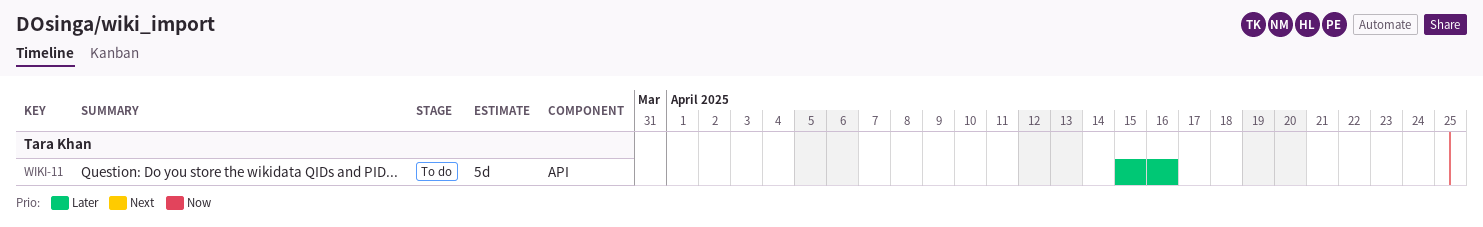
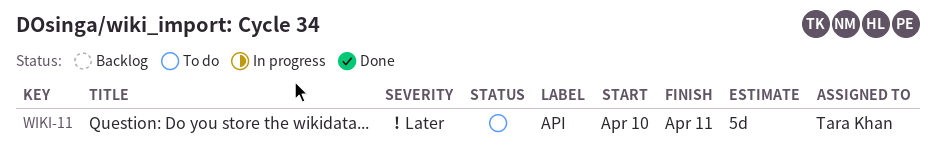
WIKI-11, start: Apr 15 -> Apr 10
WIKI-11, due: Apr 16 -> Apr 11

